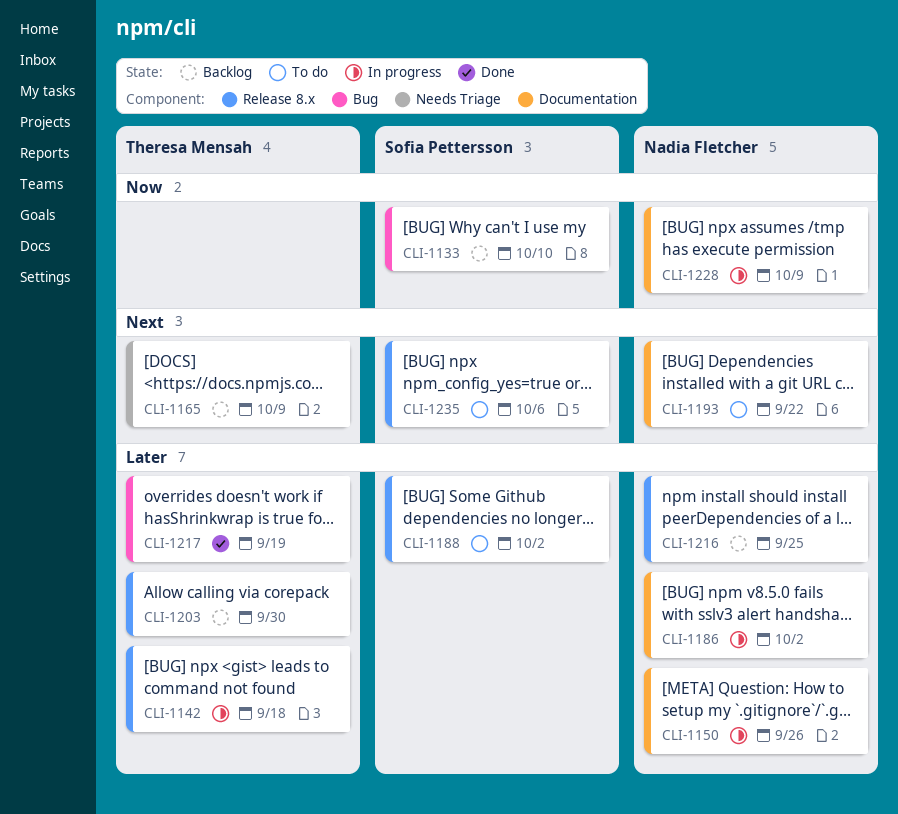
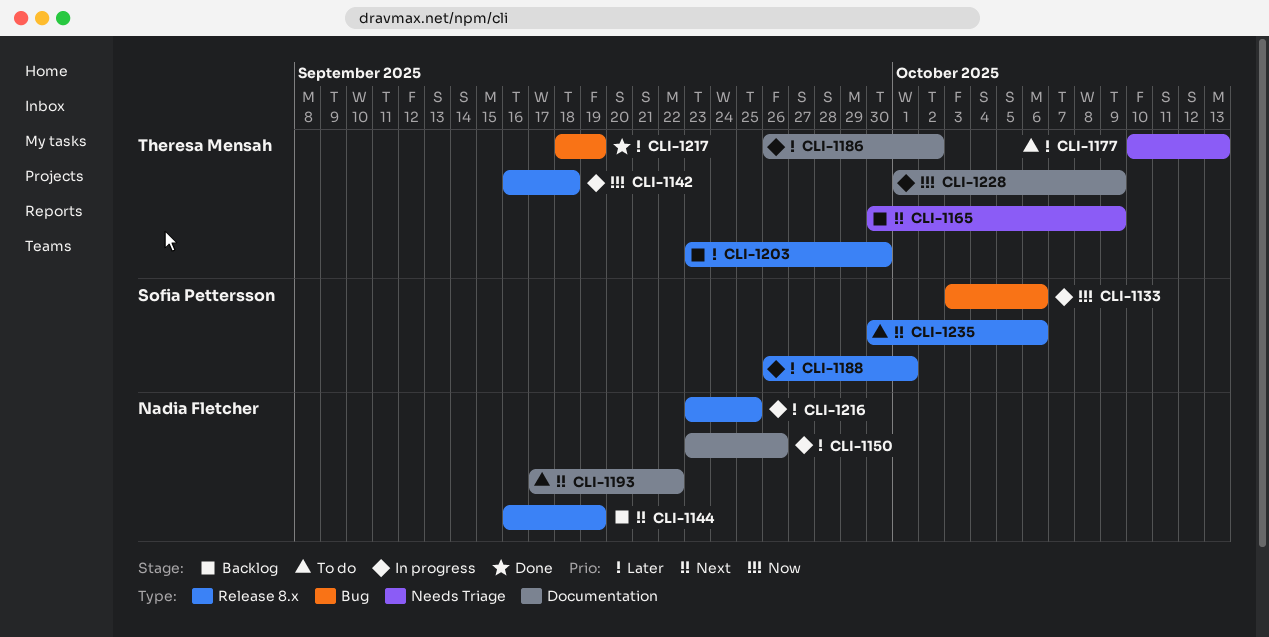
CLI-1133, status: Backlog -> In progress
CLI-1133, due: Oct 10 -> Oct 6
CLI-1142, priority: Later -> Now
CLI-1144: none -> present
CLI-1177: none -> present
CLI-1186, owner: Nadia Fletcher -> Theresa Mensah
CLI-1188, status: To do -> In progress
CLI-1188, due: Oct 2 -> Oct 1
CLI-1216, status: Backlog -> In progress
CLI-1228, owner: Nadia Fletcher -> Theresa Mensah

